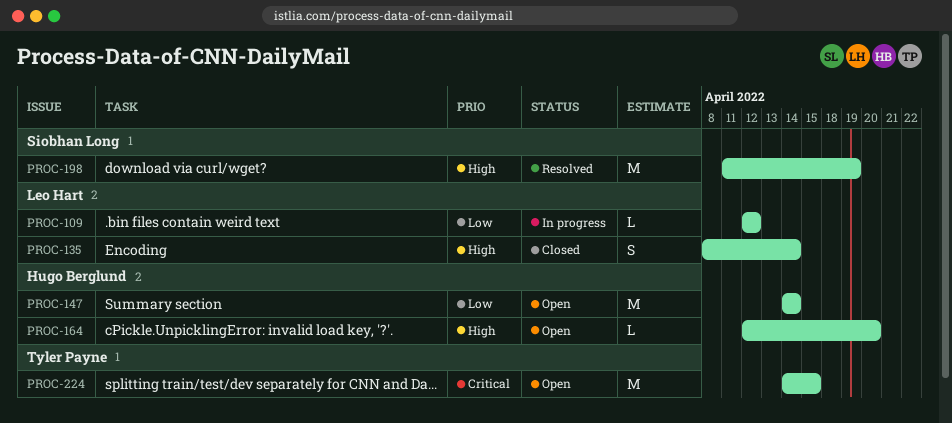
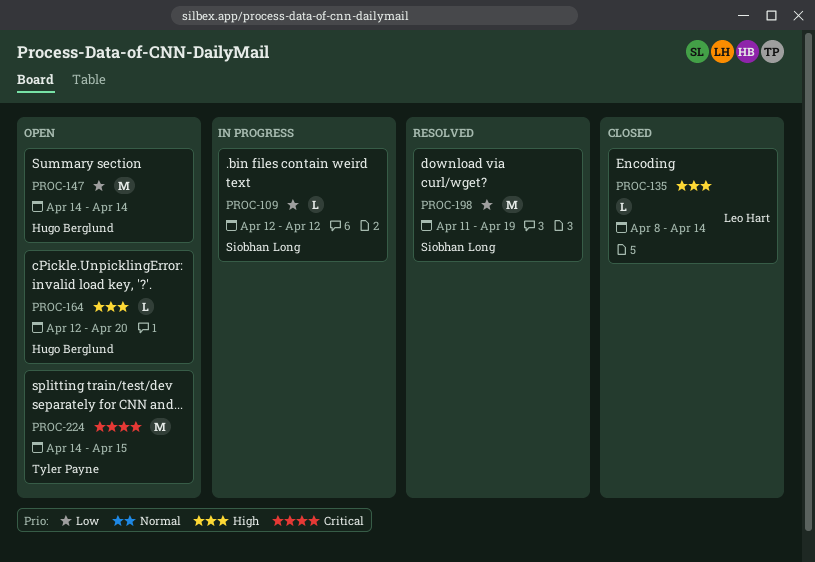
PROC-109, owner: Leo Hart -> Siobhan Long
PROC-135, estimate: S -> L
PROC-198, priority: High -> Low

